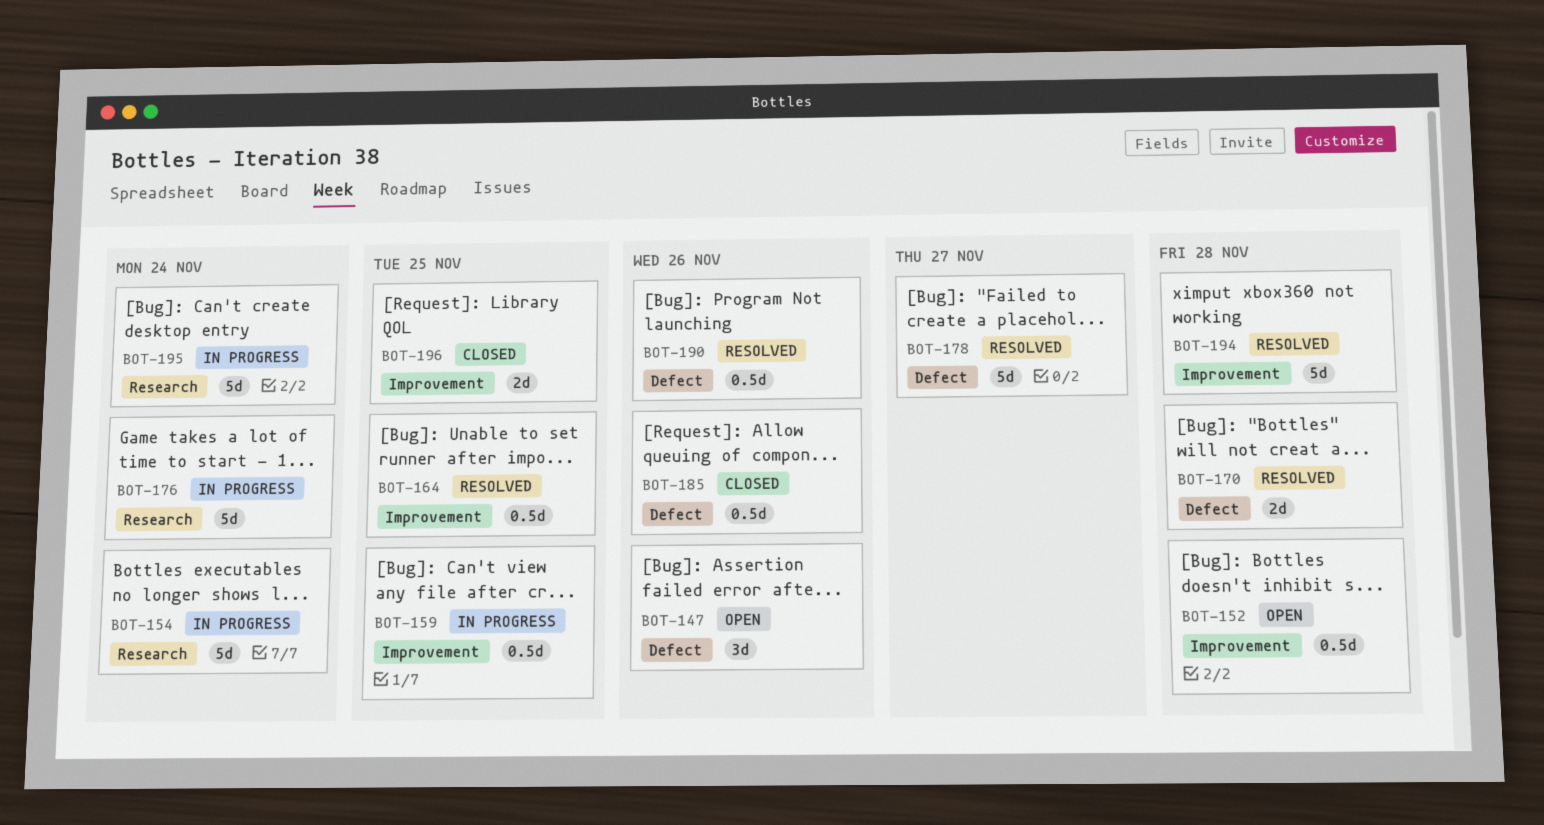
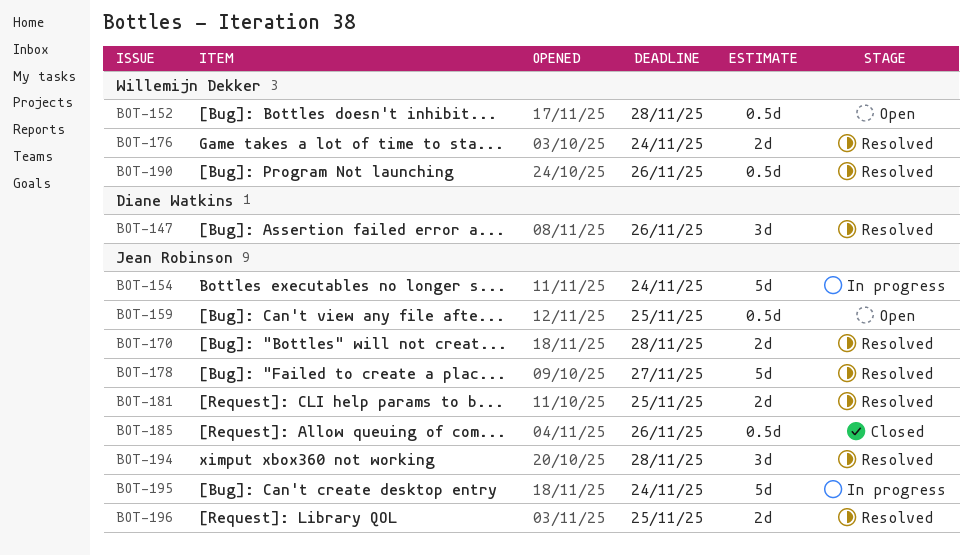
BOT-147, status: Open -> Resolved
BOT-159, status: In progress -> Open
BOT-164: present -> none
BOT-176, status: In progress -> Resolved
BOT-176, estimate: 5d -> 2d
BOT-181: none -> present
BOT-194, estimate: 5d -> 3d
BOT-196, status: Closed -> Resolved

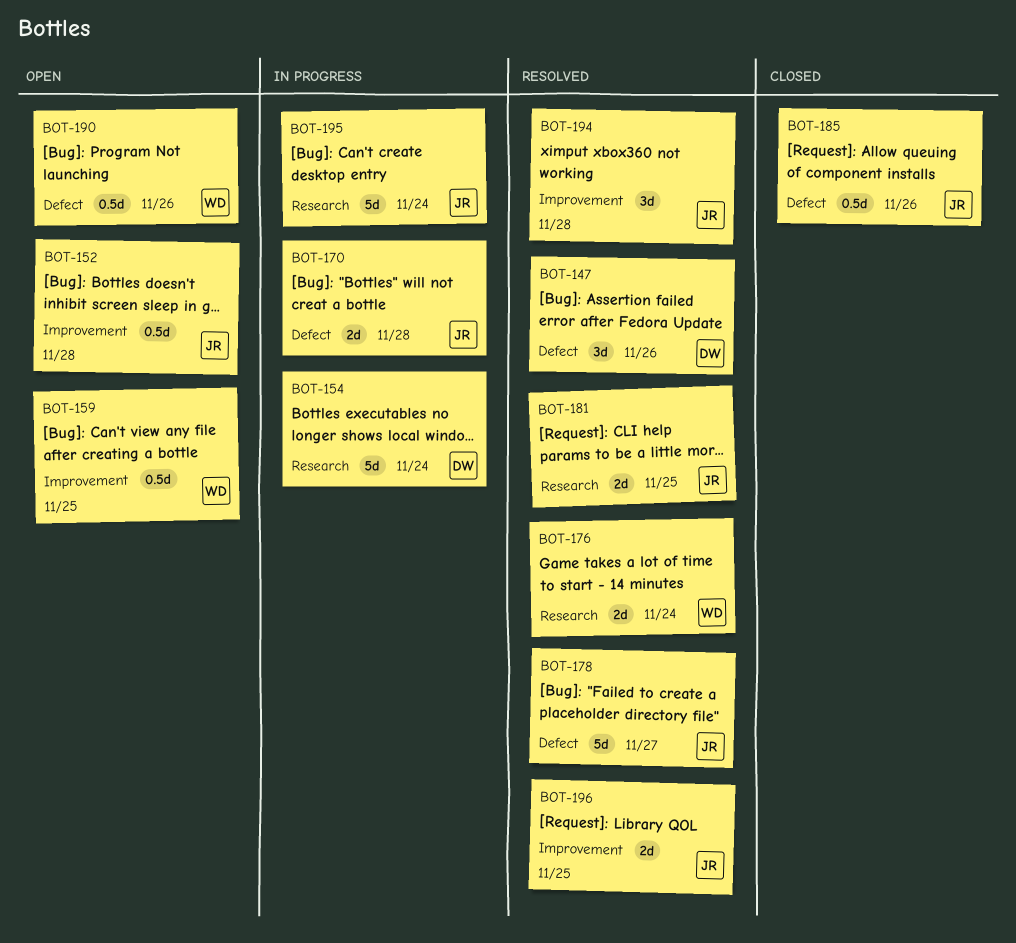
BOT-152, owner: Willemijn Dekker -> Jean Robinson
BOT-154, owner: Jean Robinson -> Diane Watkins
BOT-159, owner: Jean Robinson -> Willemijn Dekker
BOT-170, status: Resolved -> In progress
BOT-190, status: Resolved -> Open

